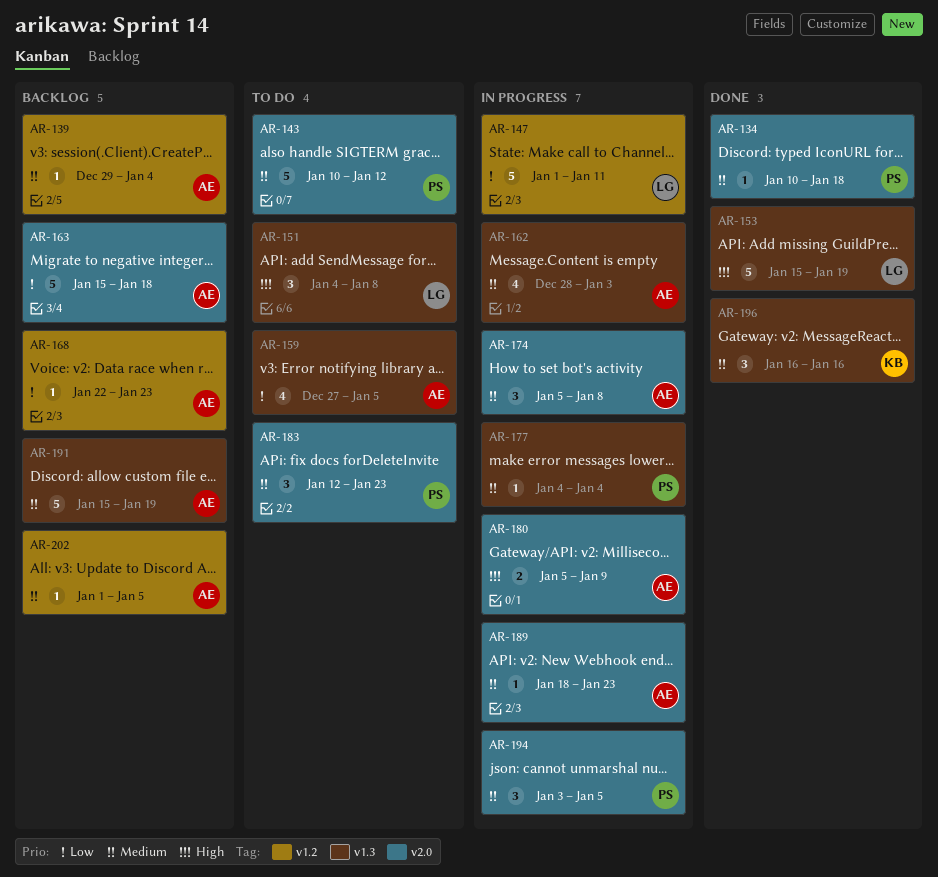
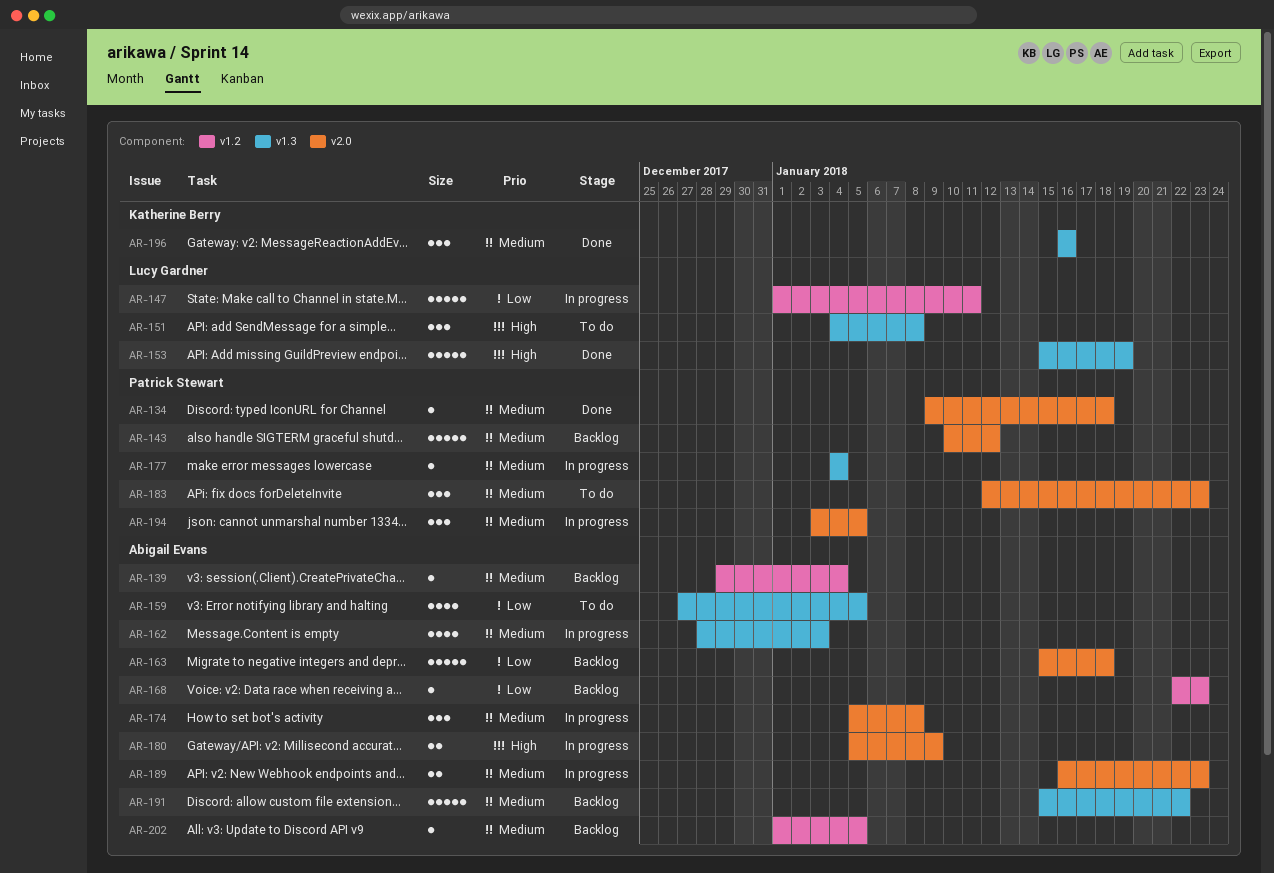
AR-134, start: Jan 10 -> Jan 9
AR-143, status: To do -> Backlog
AR-189, estimate: 1 -> 2
AR-189, start: Jan 18 -> Jan 16
AR-191, due: Jan 19 -> Jan 22

